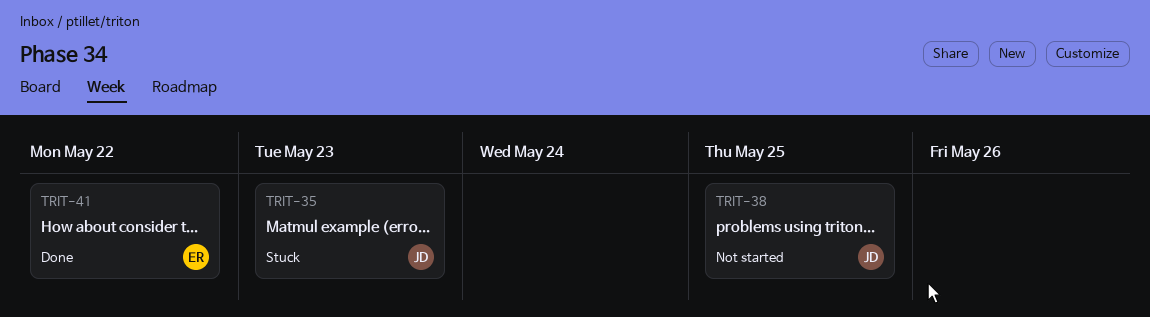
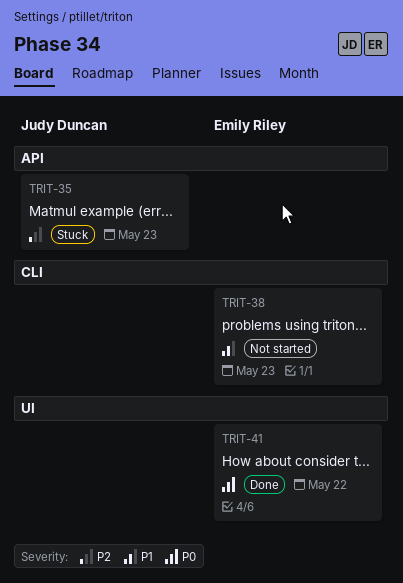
TRIT-38, owner: Judy Duncan -> Emily Riley
TRIT-38, due: May 25 -> May 23

